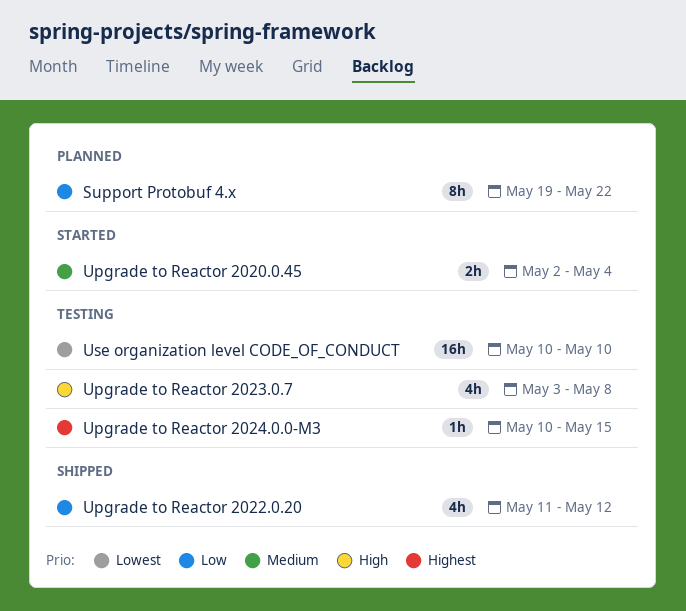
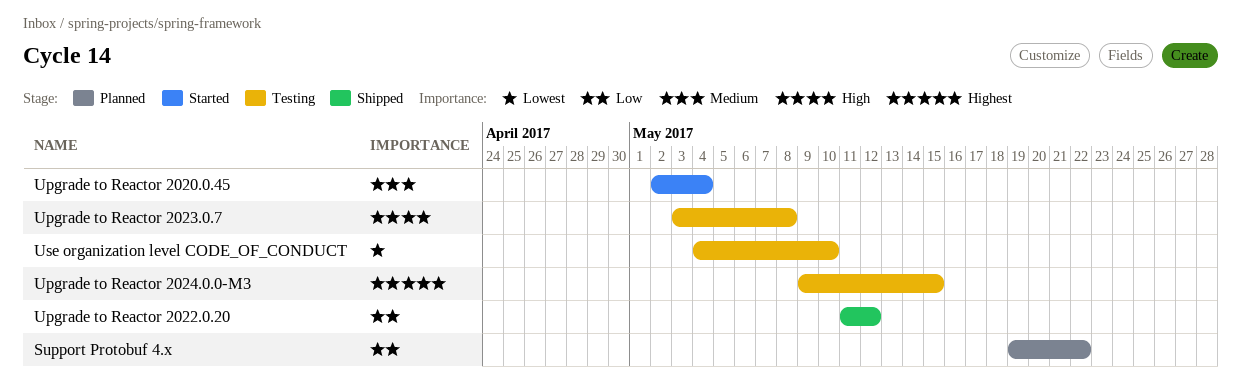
Upgrade to Reactor 2024.0.0-M3, start: May 10 -> May 9
Use organization level CODE_OF_CONDUCT, start: May 10 -> May 4

